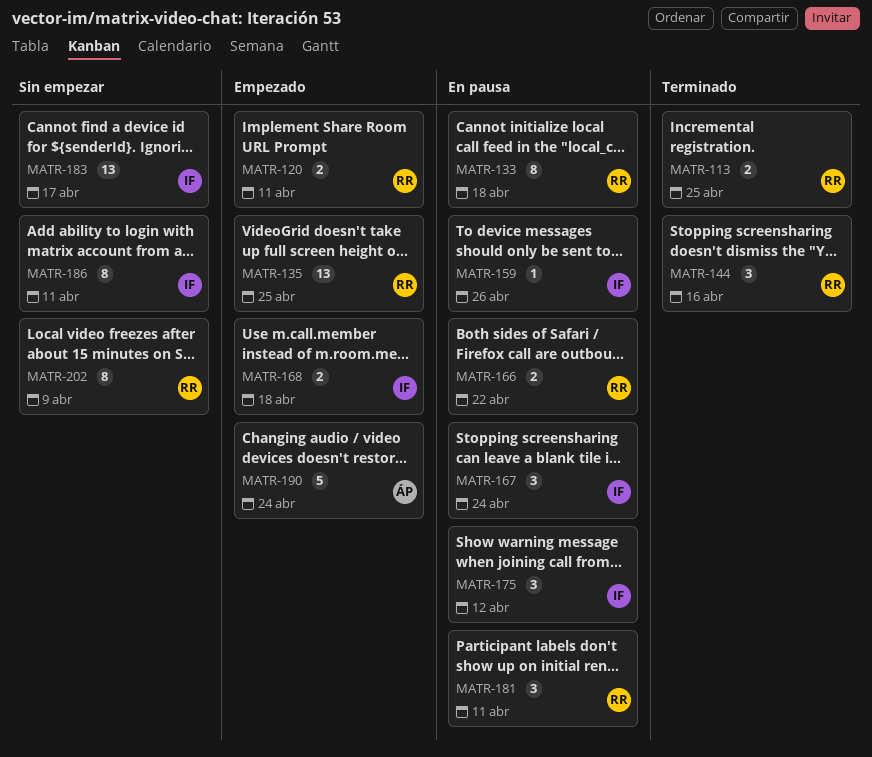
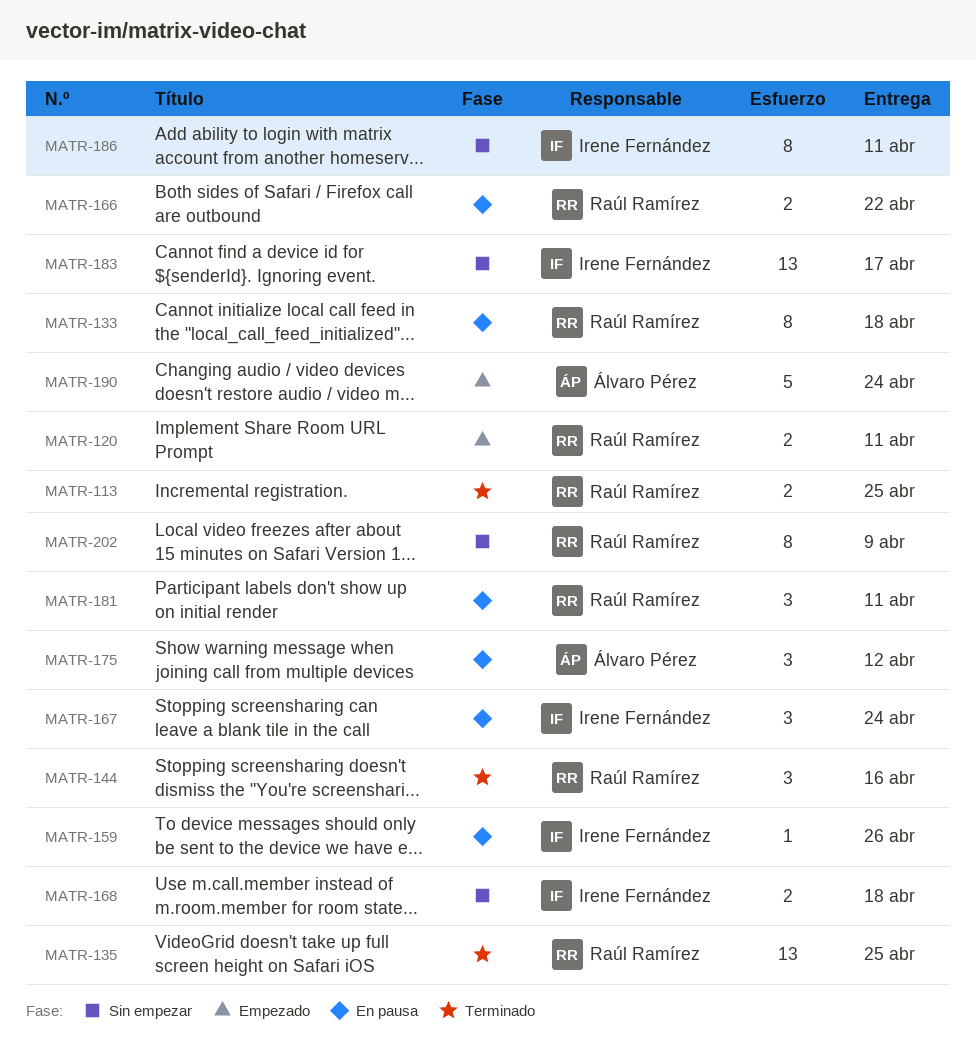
MATR-135, status: Empezado -> Terminado
MATR-168, status: Empezado -> Sin empezar
MATR-175, owner: Irene Fernández -> Álvaro Pérez

